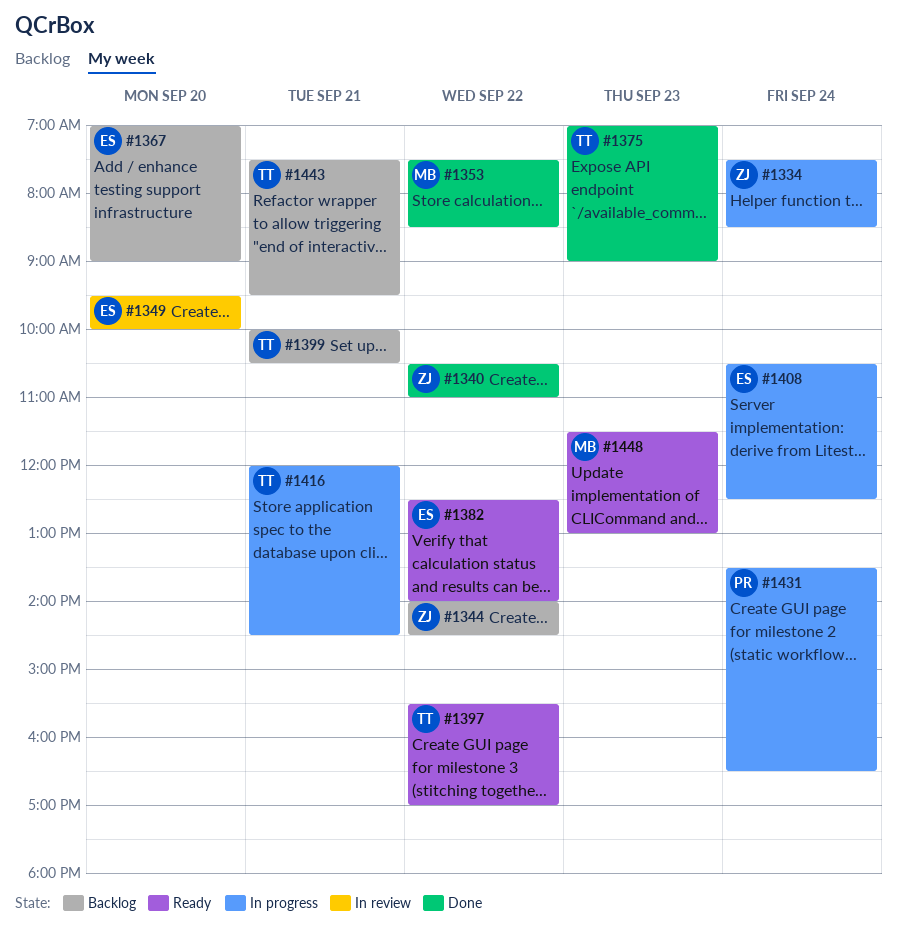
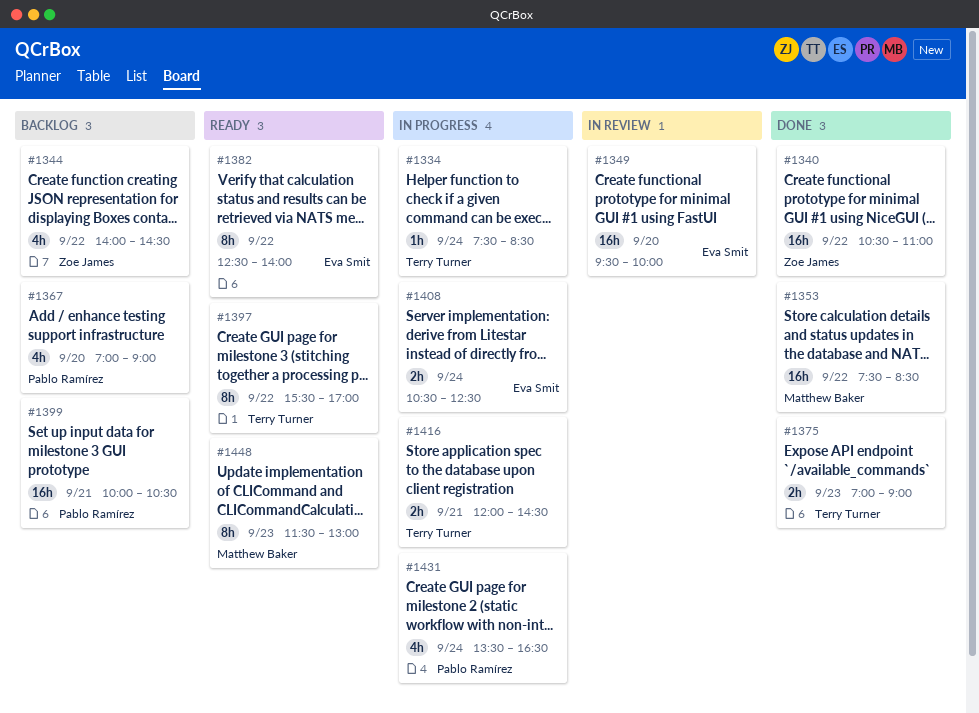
#1334, owner: Zoe James -> Terry Turner
#1367, owner: Eva Smit -> Pablo Ramírez
#1399, owner: Terry Turner -> Pablo Ramírez
#1443: present -> none

